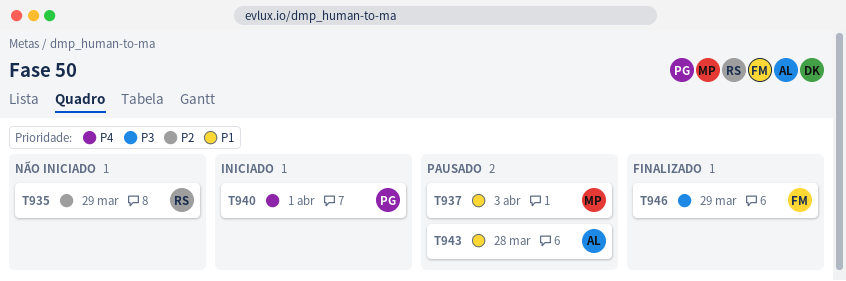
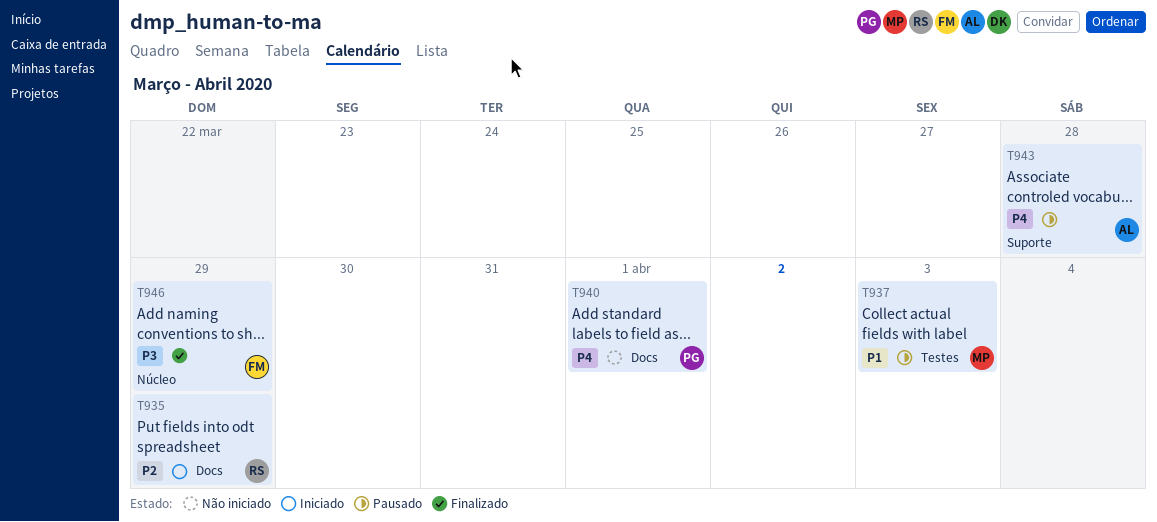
T935, status: Não iniciado -> Iniciado
T940, status: Iniciado -> Não iniciado
T943, priority: P1 -> P4

